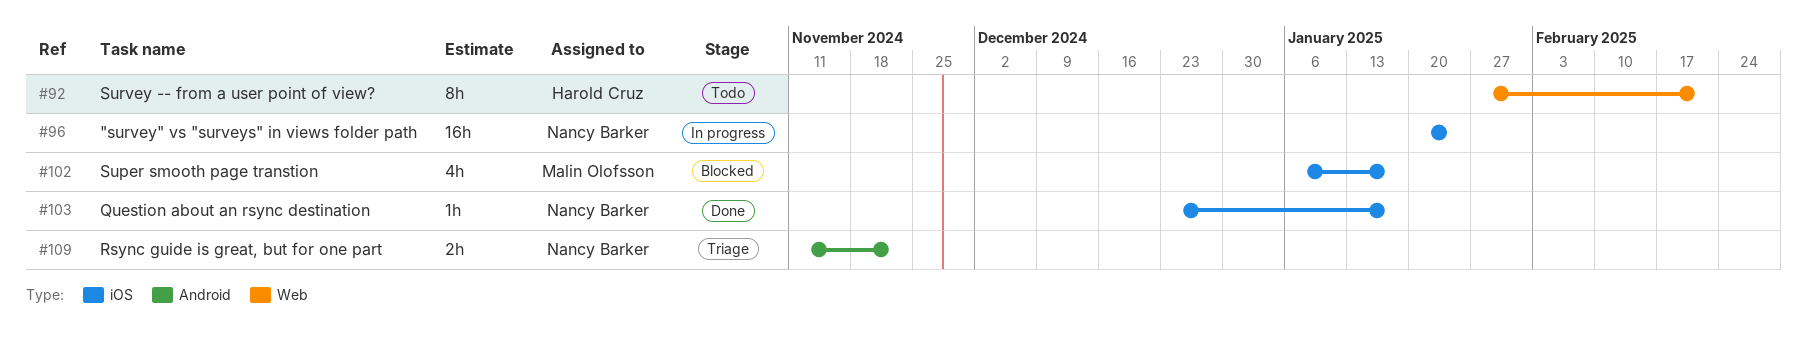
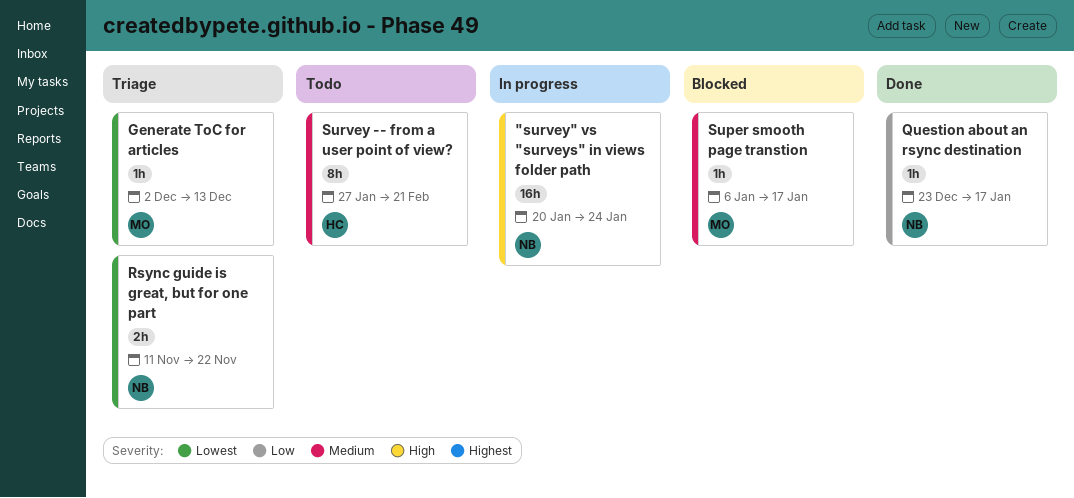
Generate ToC for articles: none -> present
Super smooth page transtion, estimate: 4h -> 1h

